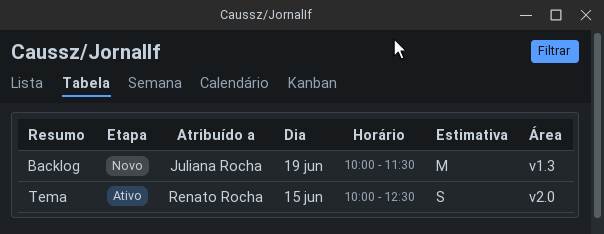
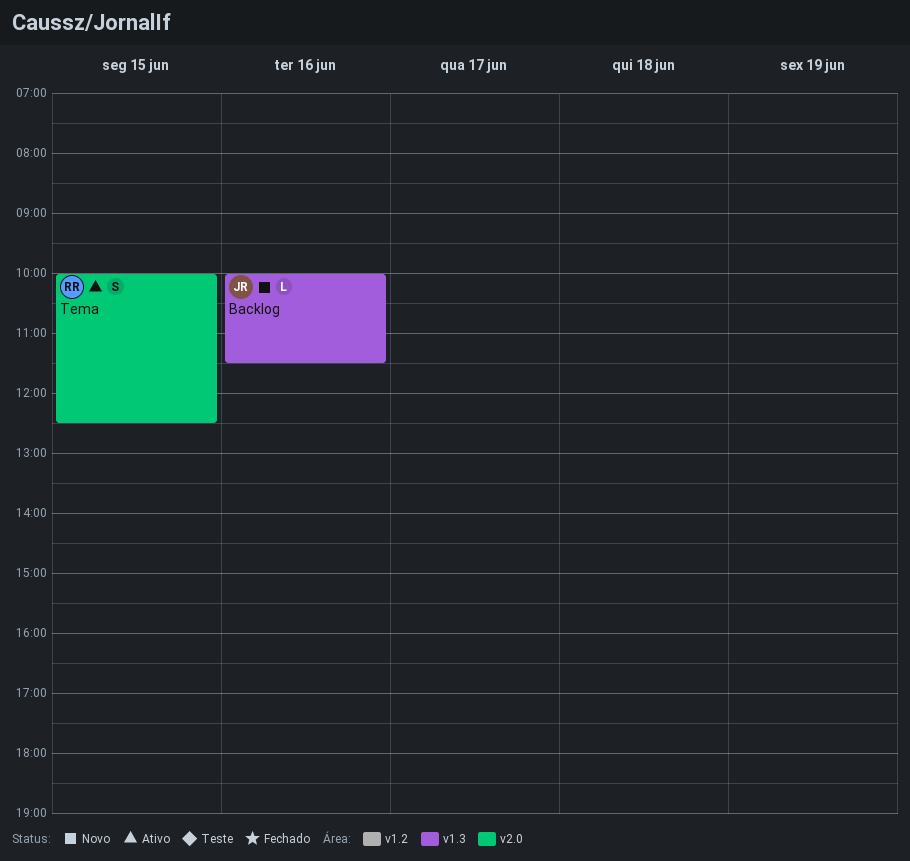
Backlog, estimate: M -> L
Backlog, day: Jun 19 -> Jun 16

